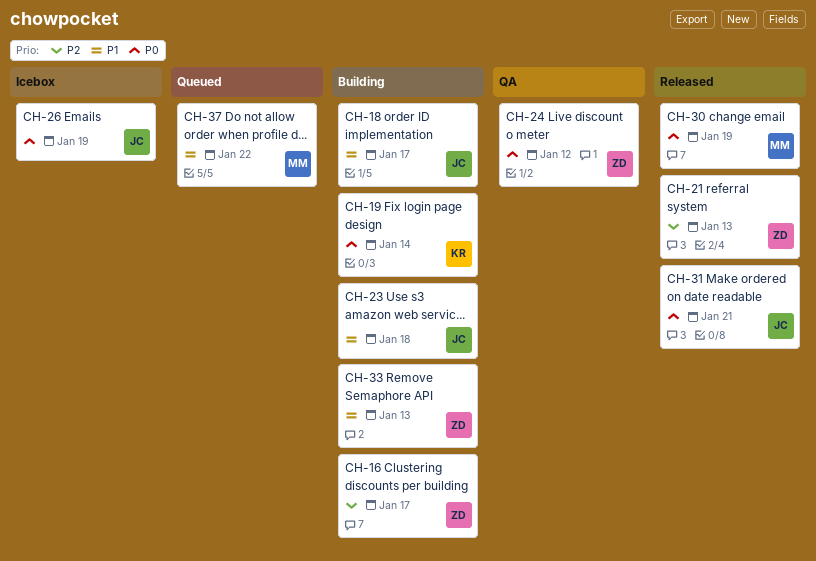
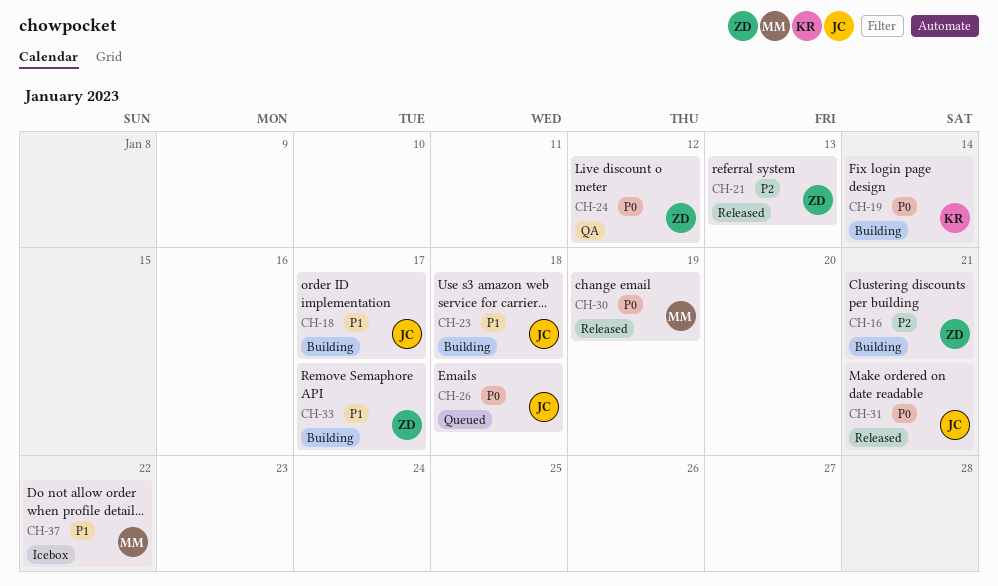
CH-16, due: Jan 17 -> Jan 21
CH-26, status: Icebox -> Queued
CH-26, due: Jan 19 -> Jan 18
CH-33, due: Jan 13 -> Jan 17
CH-37, status: Queued -> Icebox

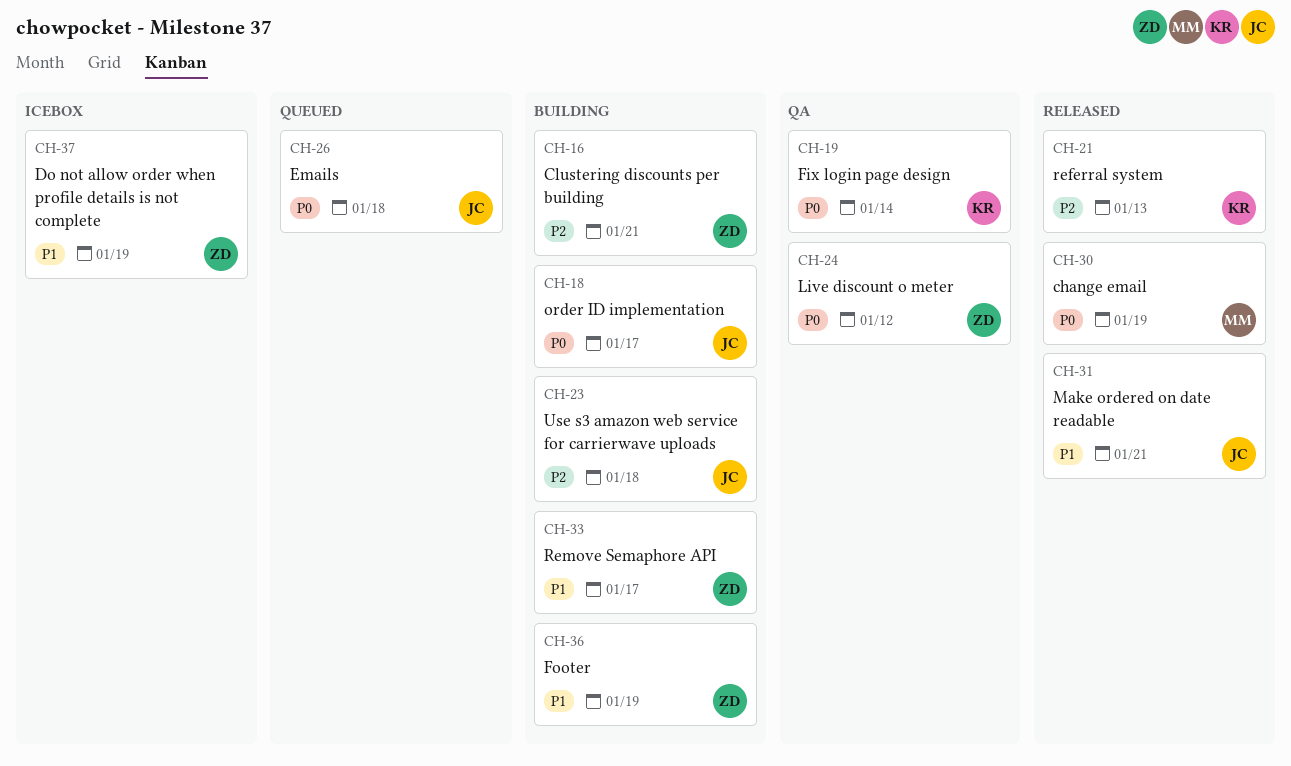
CH-18, priority: P1 -> P0
CH-19, status: Building -> QA
CH-21, owner: ZD -> KR
CH-23, priority: P1 -> P2
CH-31, priority: P0 -> P1
CH-36: none -> present
CH-37, owner: MM -> ZD
CH-37, due: Jan 22 -> Jan 19

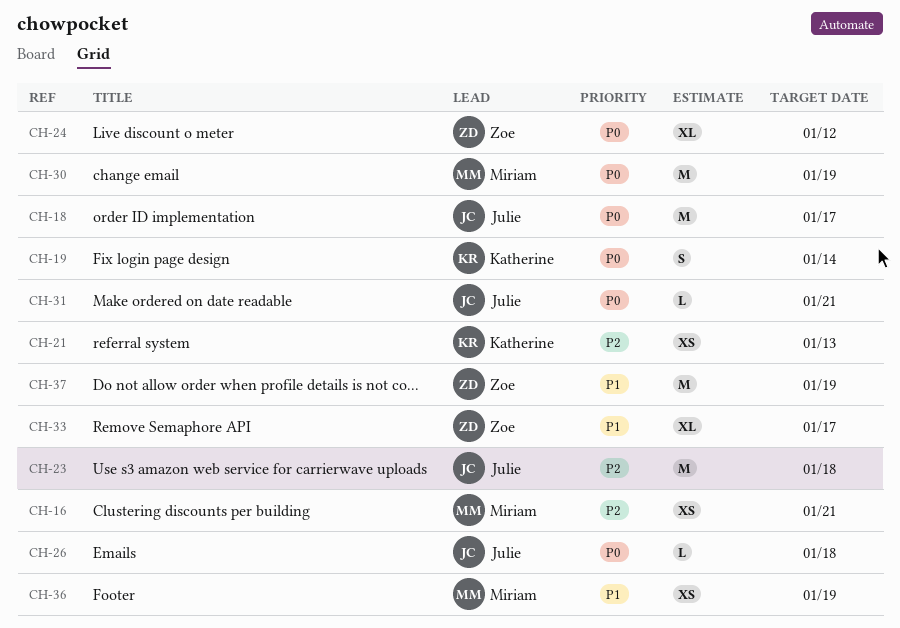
CH-16, owner: Zoe -> Miriam
CH-31, priority: P1 -> P0
CH-36, owner: Zoe -> Miriam

